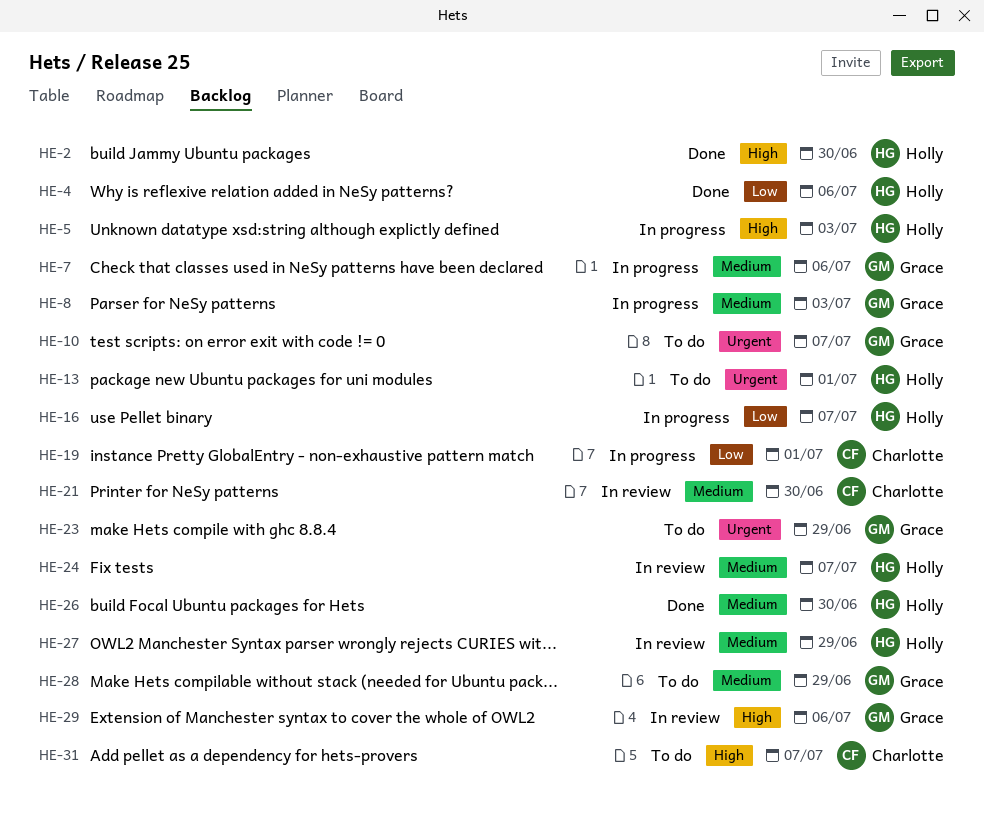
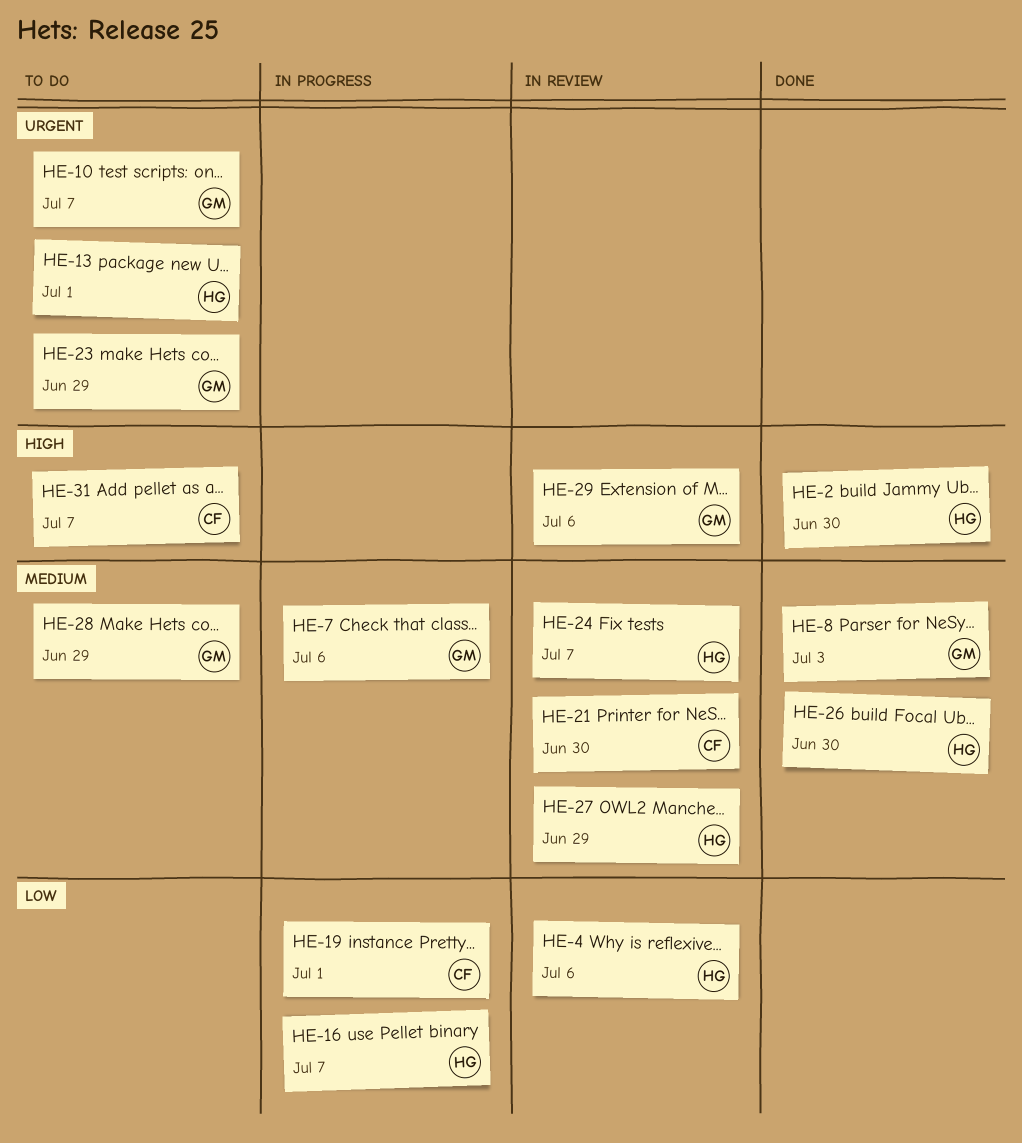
HE-4, status: Done -> In review
HE-5: present -> none
HE-8, status: In progress -> Done

